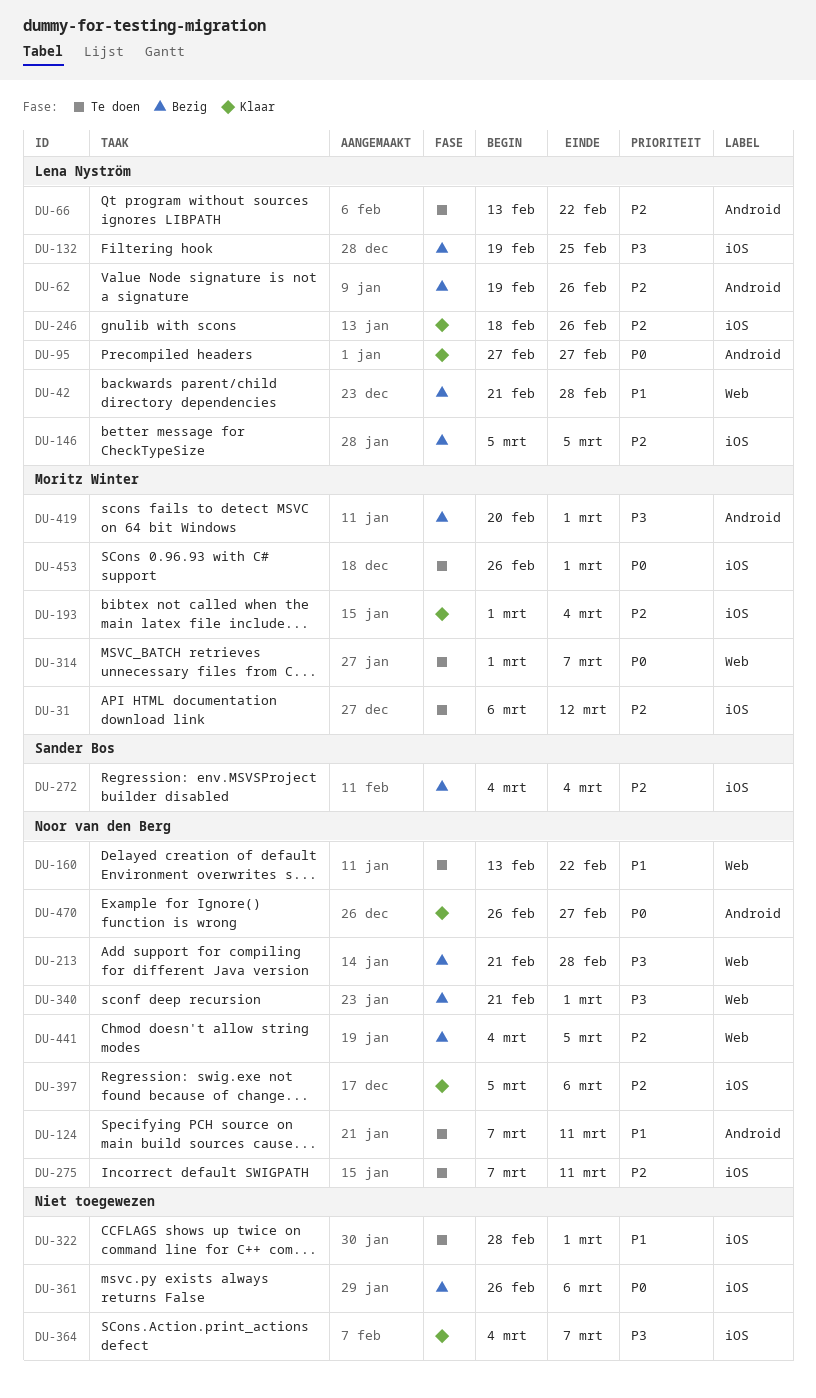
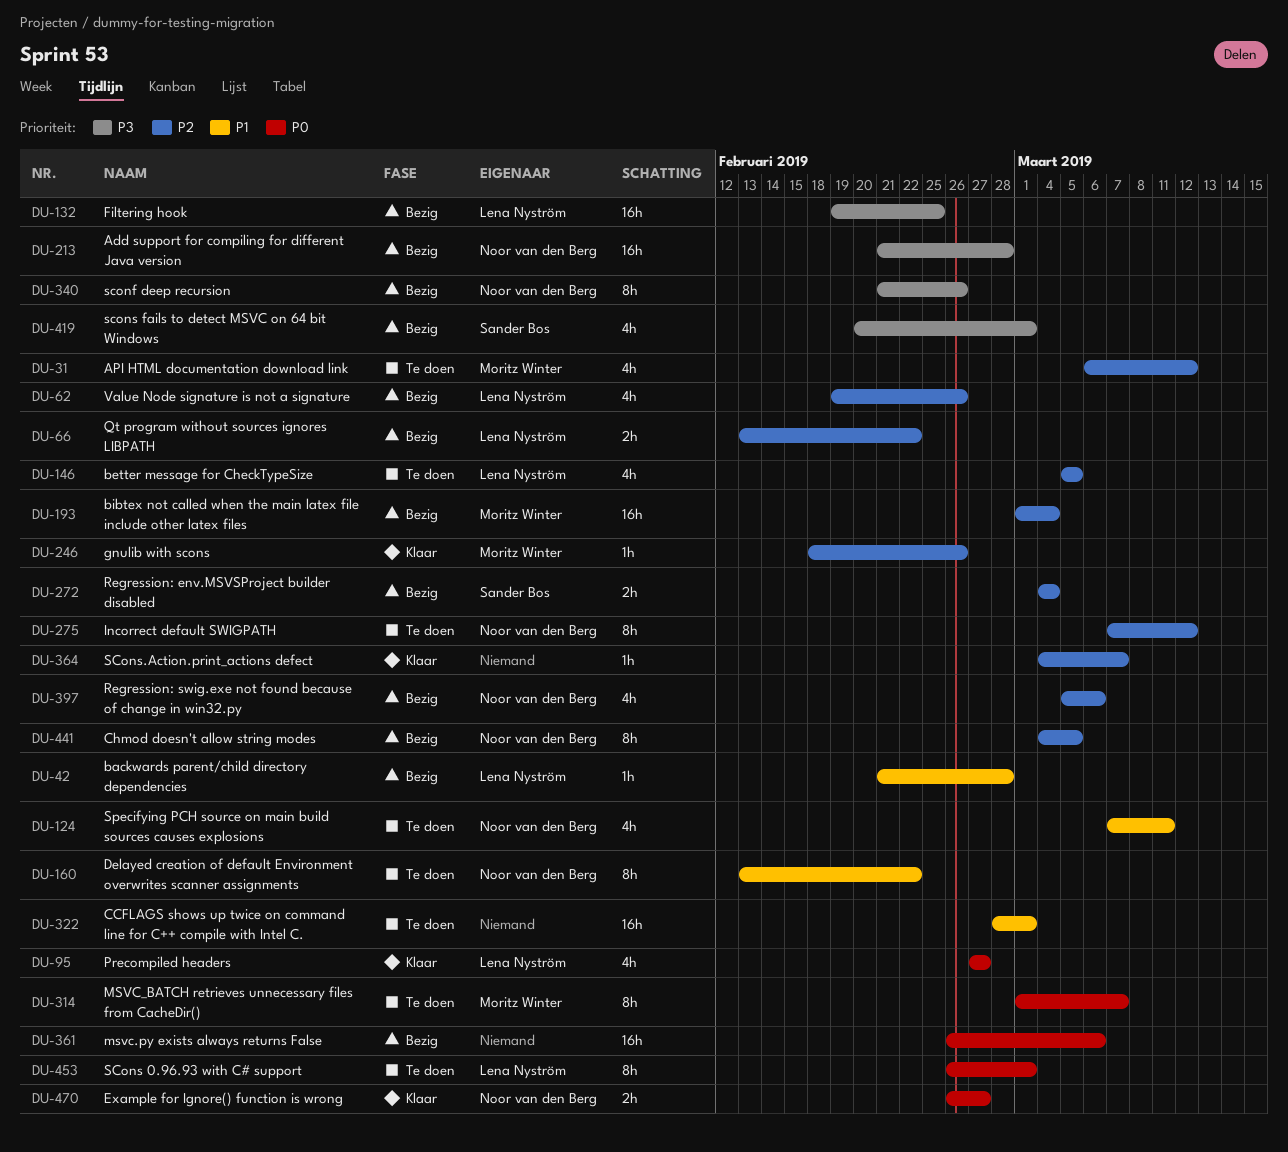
DU-66, status: Te doen -> Bezig
DU-146, status: Bezig -> Te doen
DU-193, status: Klaar -> Bezig
DU-246, owner: Lena Nyström -> Moritz Winter
DU-275, due: Mar 11 -> Mar 12
DU-340, due: Mar 1 -> Feb 26
DU-364, priority: P3 -> P2
DU-397, status: Klaar -> Bezig
DU-419, owner: Moritz Winter -> Sander Bos
DU-453, owner: Moritz Winter -> Lena Nyström

